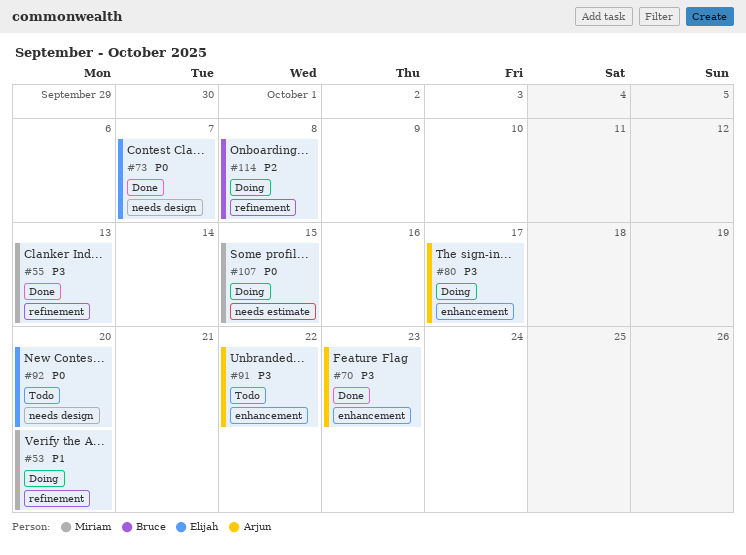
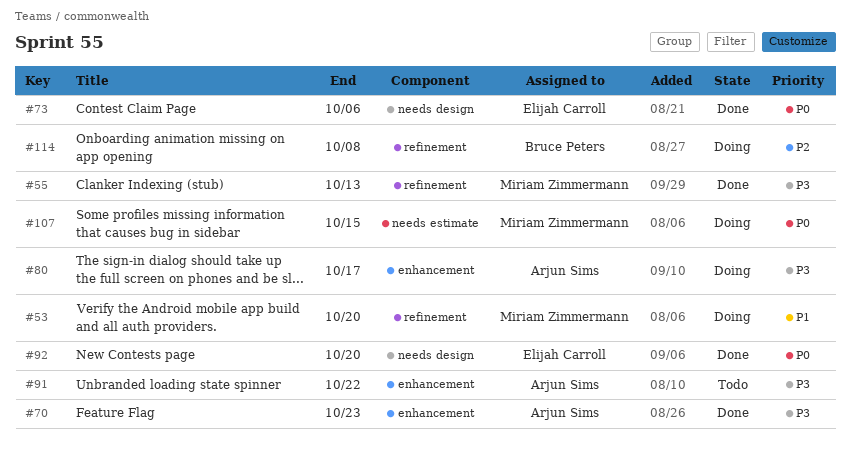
#73, due: Oct 7 -> Oct 6
#92, status: Todo -> Done

